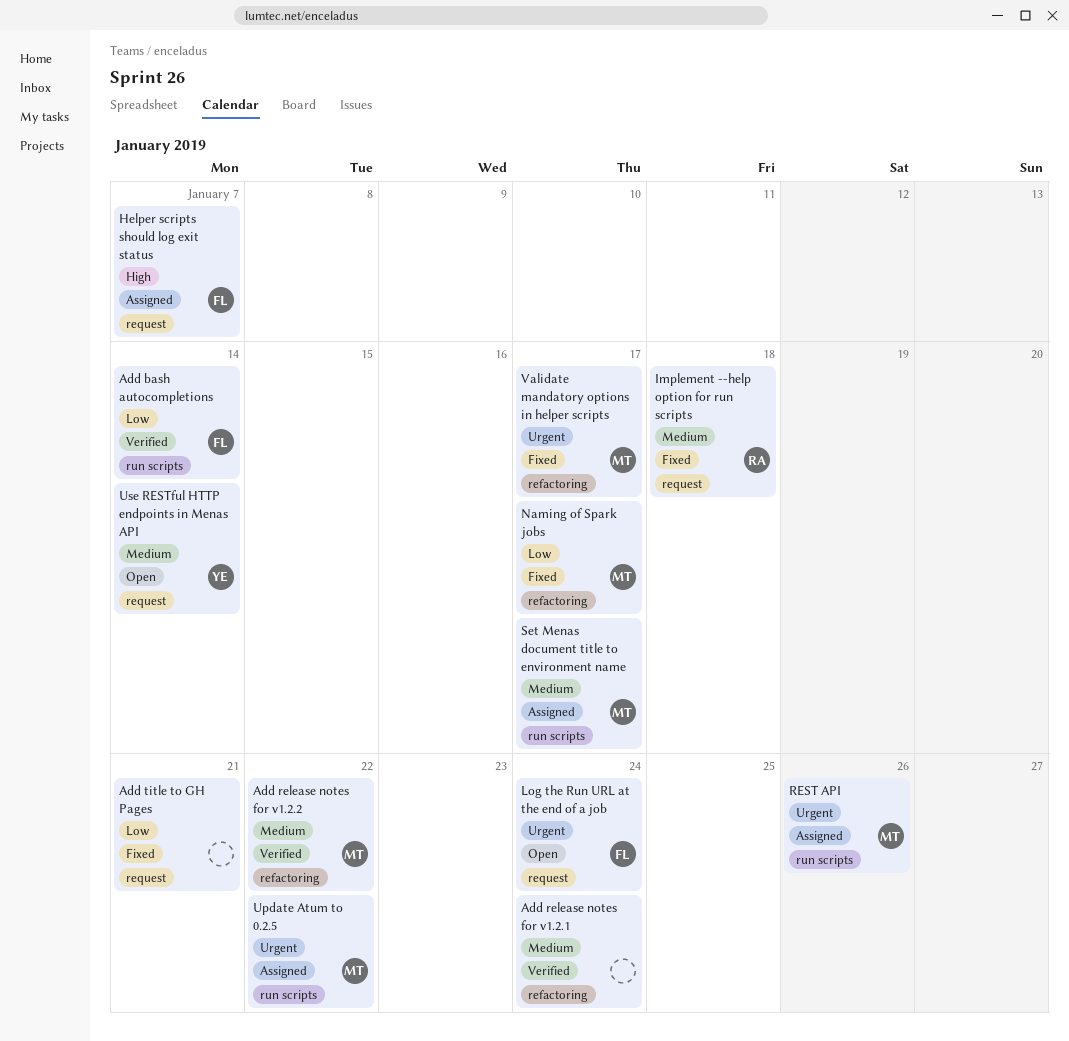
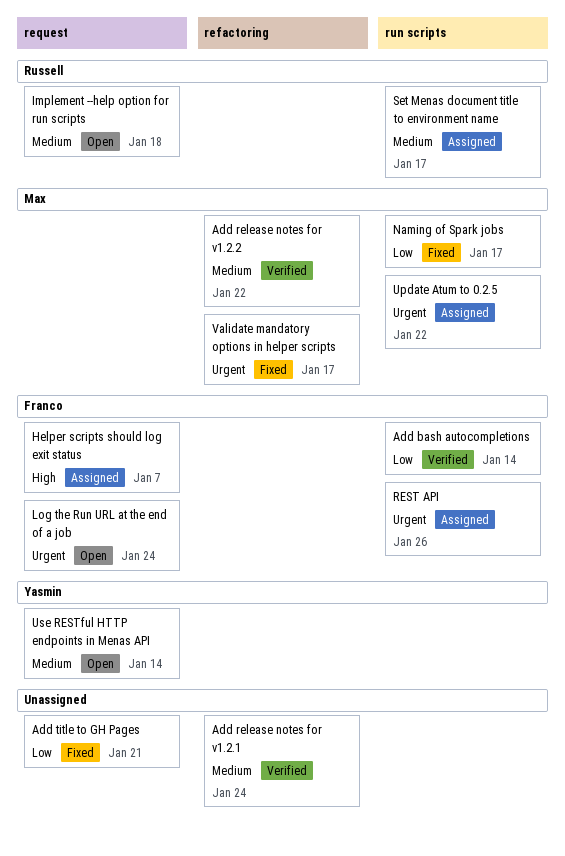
Implement --help option for run scripts, status: Fixed -> Open
Naming of Spark jobs, label: refactoring -> run scripts
REST API, owner: Max -> Franco
Set Menas document title to environment name, owner: Max -> Russell

